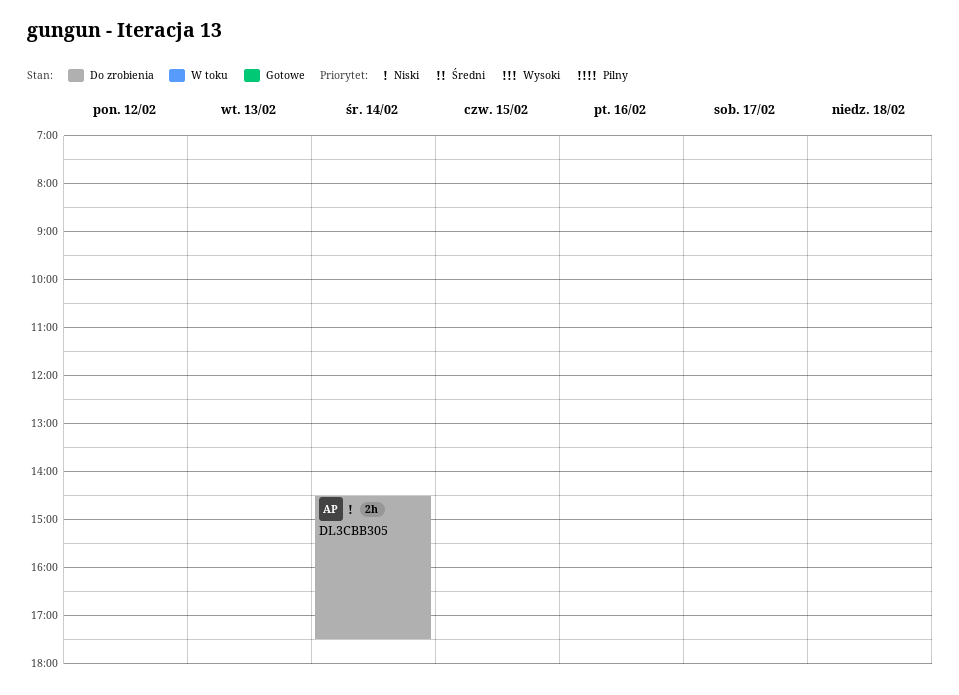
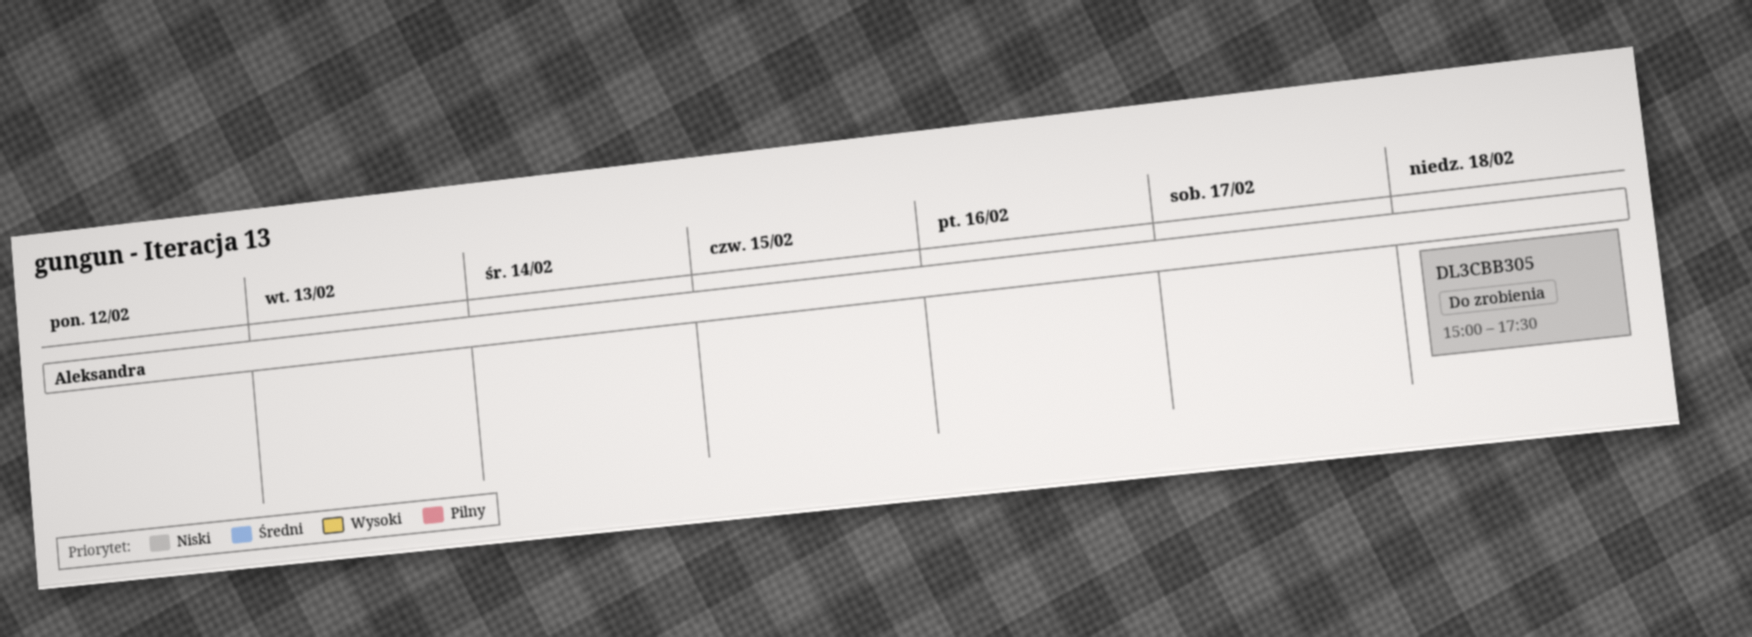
DL3CBB305, day: Feb 14 -> Feb 18
DL3CBB305, begins: 14:30 -> 15:00

